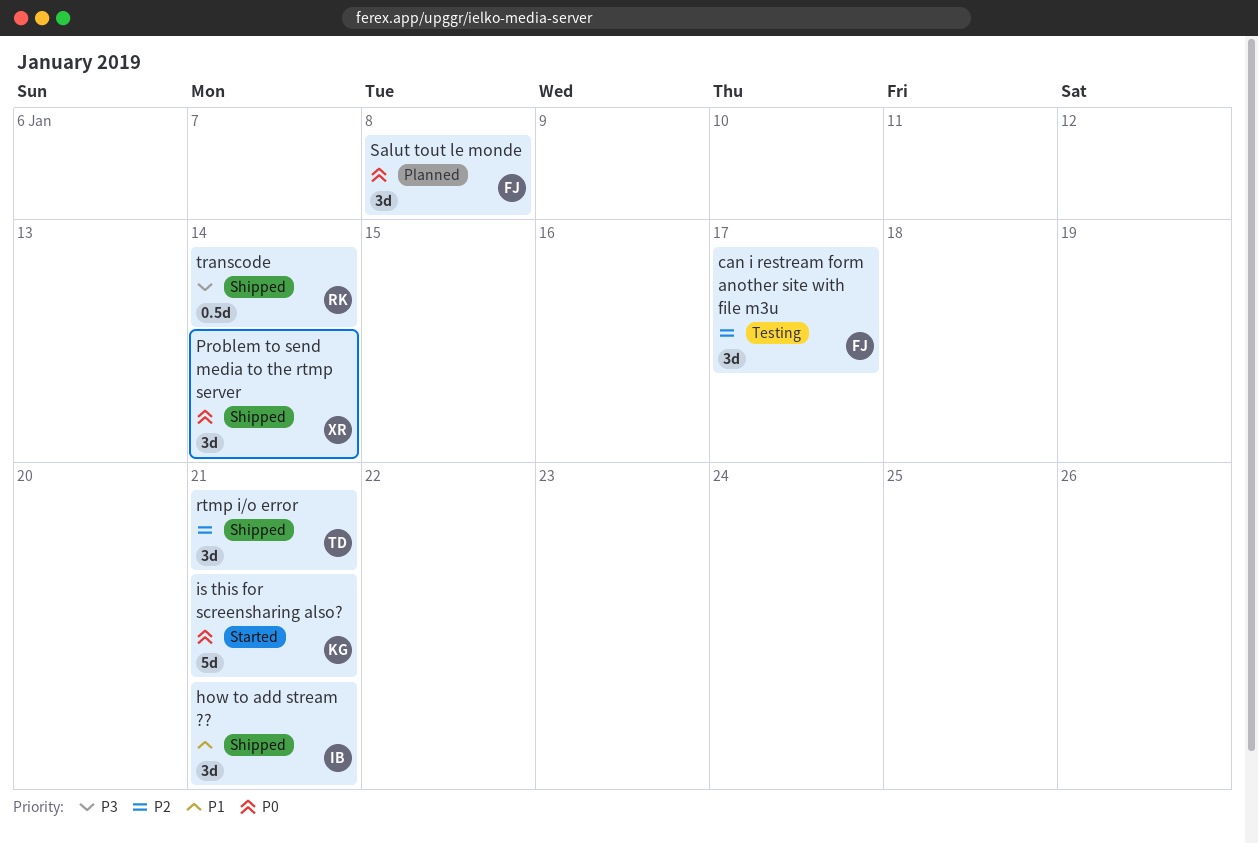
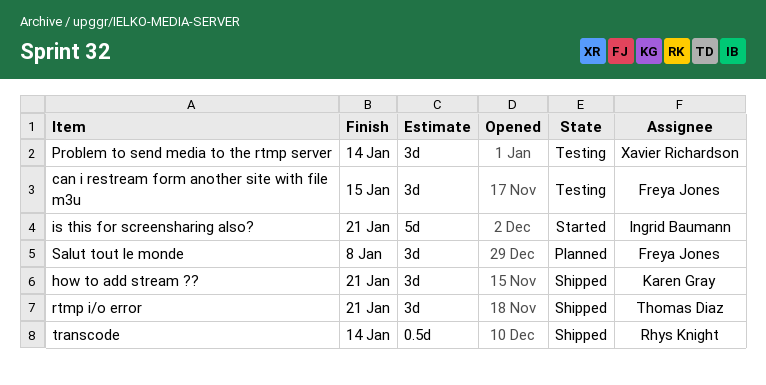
can i restream form another site with file m3u, due: Jan 17 -> Jan 15
how to add stream ??, owner: Ingrid Baumann -> Karen Gray
is this for screensharing also?, owner: Karen Gray -> Ingrid Baumann
Problem to send media to the rtmp server, status: Shipped -> Testing

